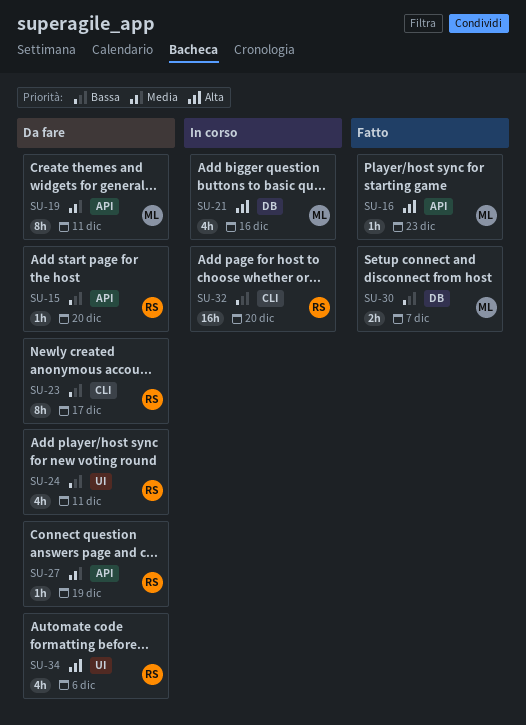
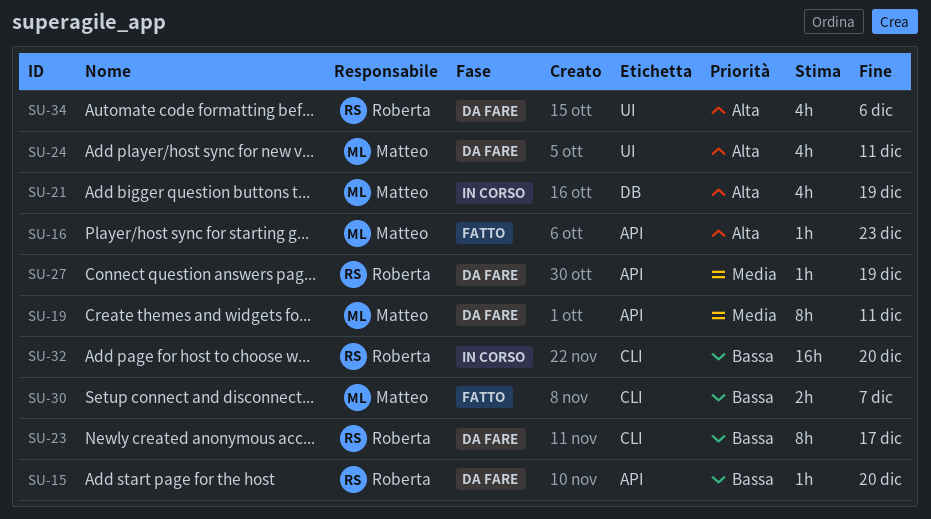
SU-21, due: Dec 16 -> Dec 19
SU-24, owner: Roberta -> Matteo
SU-24, priority: Bassa -> Alta
SU-30, label: DB -> CLI

